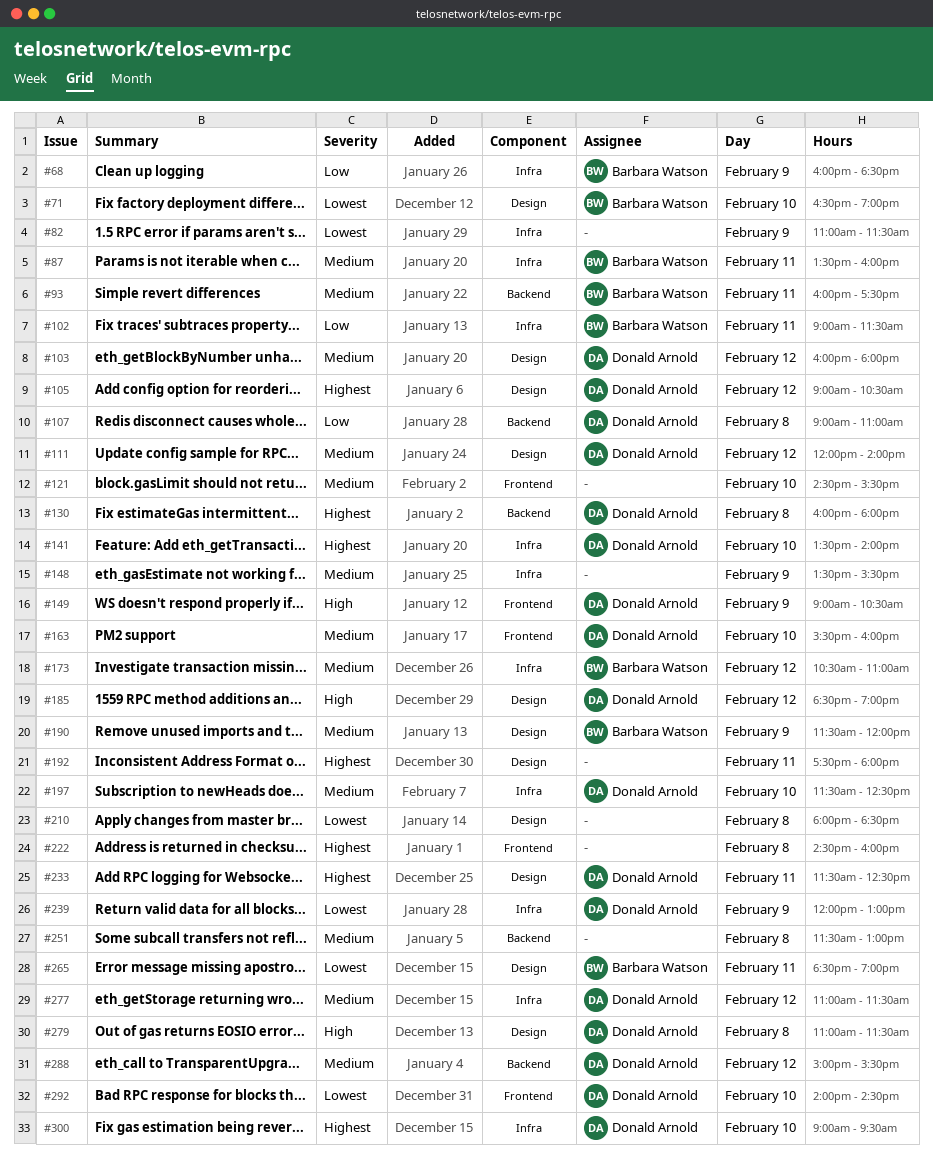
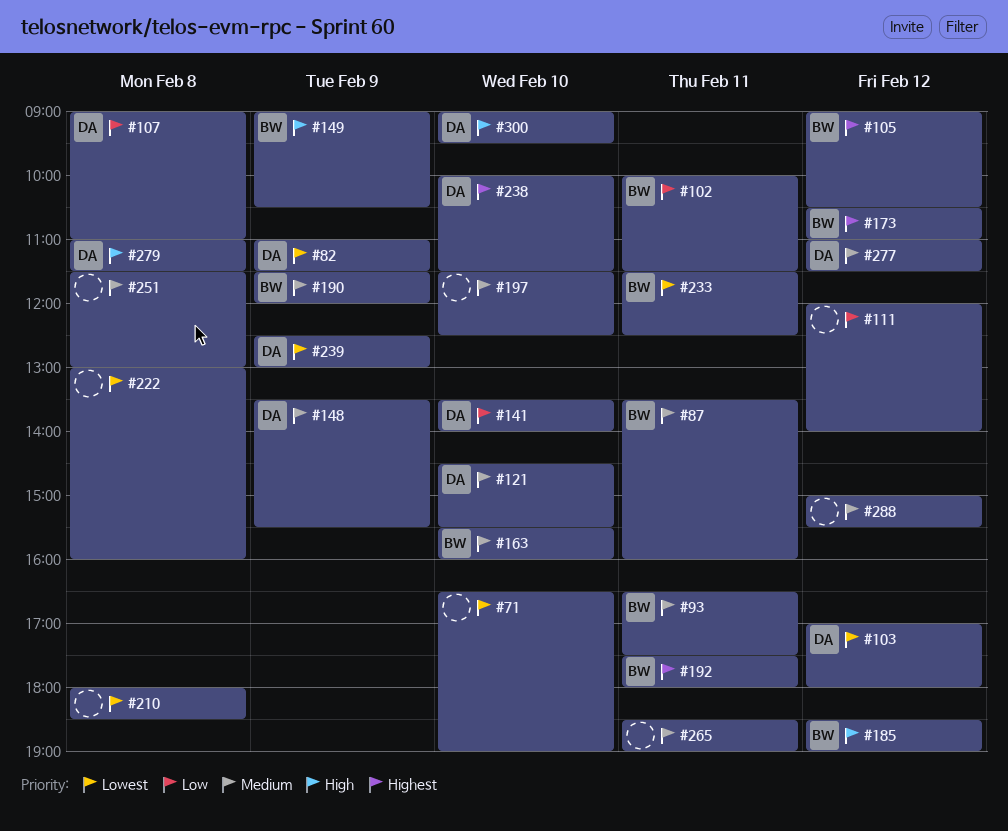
#68: present -> none
#71, owner: Barbara Watson -> none
#82, owner: none -> Donald Arnold
#93, begins: 16:00 -> 16:30
#102, begins: 09:00 -> 10:00
#103, priority: Medium -> Lowest
#103, begins: 16:00 -> 17:00
#105, owner: Donald Arnold -> Barbara Watson
#111, owner: Donald Arnold -> none
#111, priority: Medium -> Low
#121, owner: none -> Donald Arnold
#130: present -> none
#141, priority: Highest -> Low
#148, owner: none -> Donald Arnold
#149, owner: Donald Arnold -> Barbara Watson
#163, owner: Donald Arnold -> Barbara Watson
#173, priority: Medium -> Highest
#185, owner: Donald Arnold -> Barbara Watson
#192, owner: none -> Barbara Watson
#197, owner: Donald Arnold -> none
#222, priority: Highest -> Lowest
#222, begins: 14:30 -> 13:00
#233, owner: Donald Arnold -> Barbara Watson
#233, priority: Highest -> Lowest
#238: none -> present
#239, begins: 12:00 -> 12:30
#265, owner: Barbara Watson -> none
#265, priority: Lowest -> Medium
#288, owner: Donald Arnold -> none
#292: present -> none
#300, priority: Highest -> High

